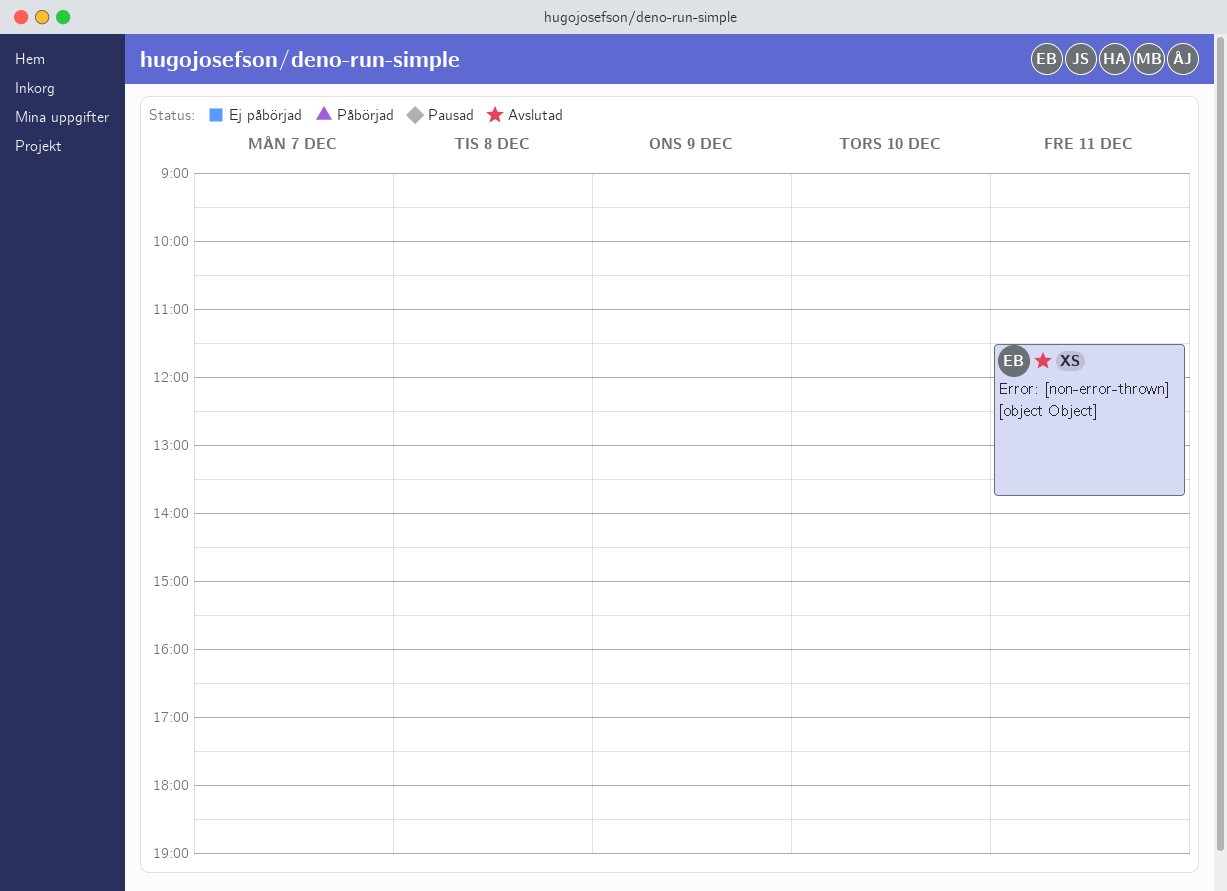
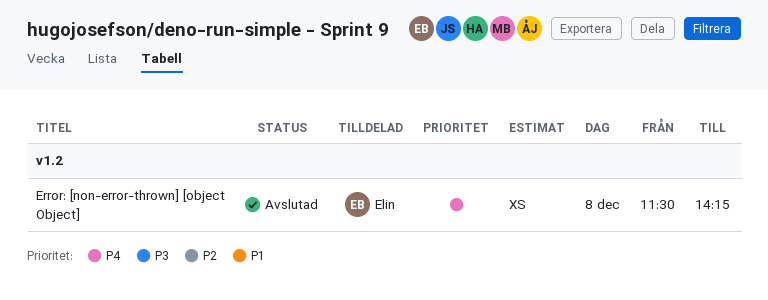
Error: [non-error-thrown] [object Object], day: Dec 11 -> Dec 8
Error: [non-error-thrown] [object Object], ends: 13:45 -> 14:15

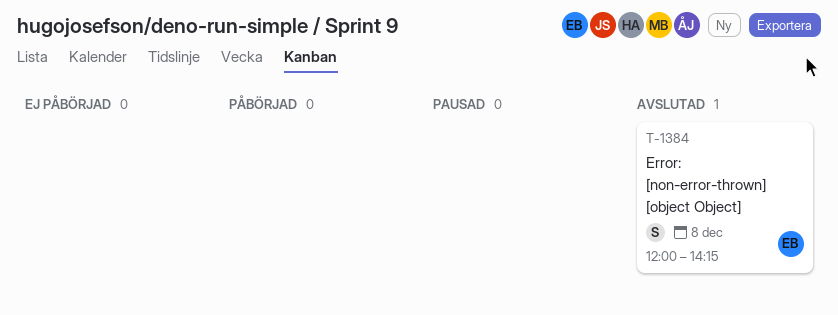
Error: [non-error-thrown] [object Object], estimate: XS -> S
Error: [non-error-thrown] [object Object], begins: 11:30 -> 12:00

